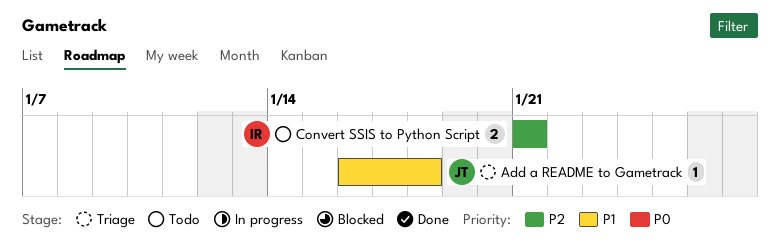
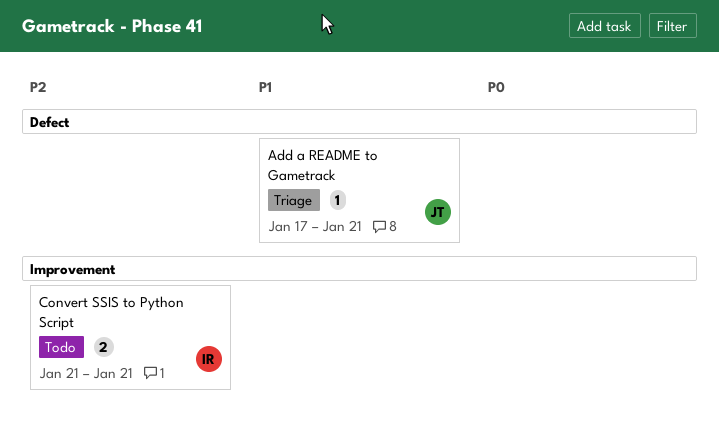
Add a README to Gametrack, start: Jan 16 -> Jan 17
Add a README to Gametrack, due: Jan 18 -> Jan 21

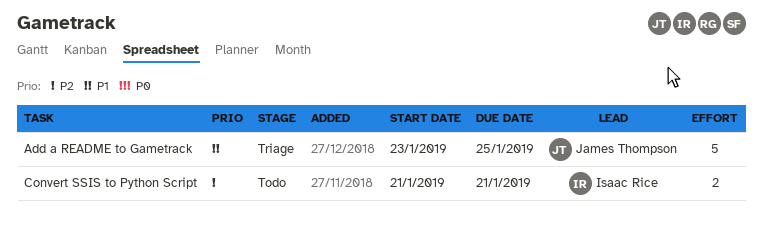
Add a README to Gametrack, estimate: 1 -> 5
Add a README to Gametrack, start: Jan 17 -> Jan 23
Add a README to Gametrack, due: Jan 21 -> Jan 25

